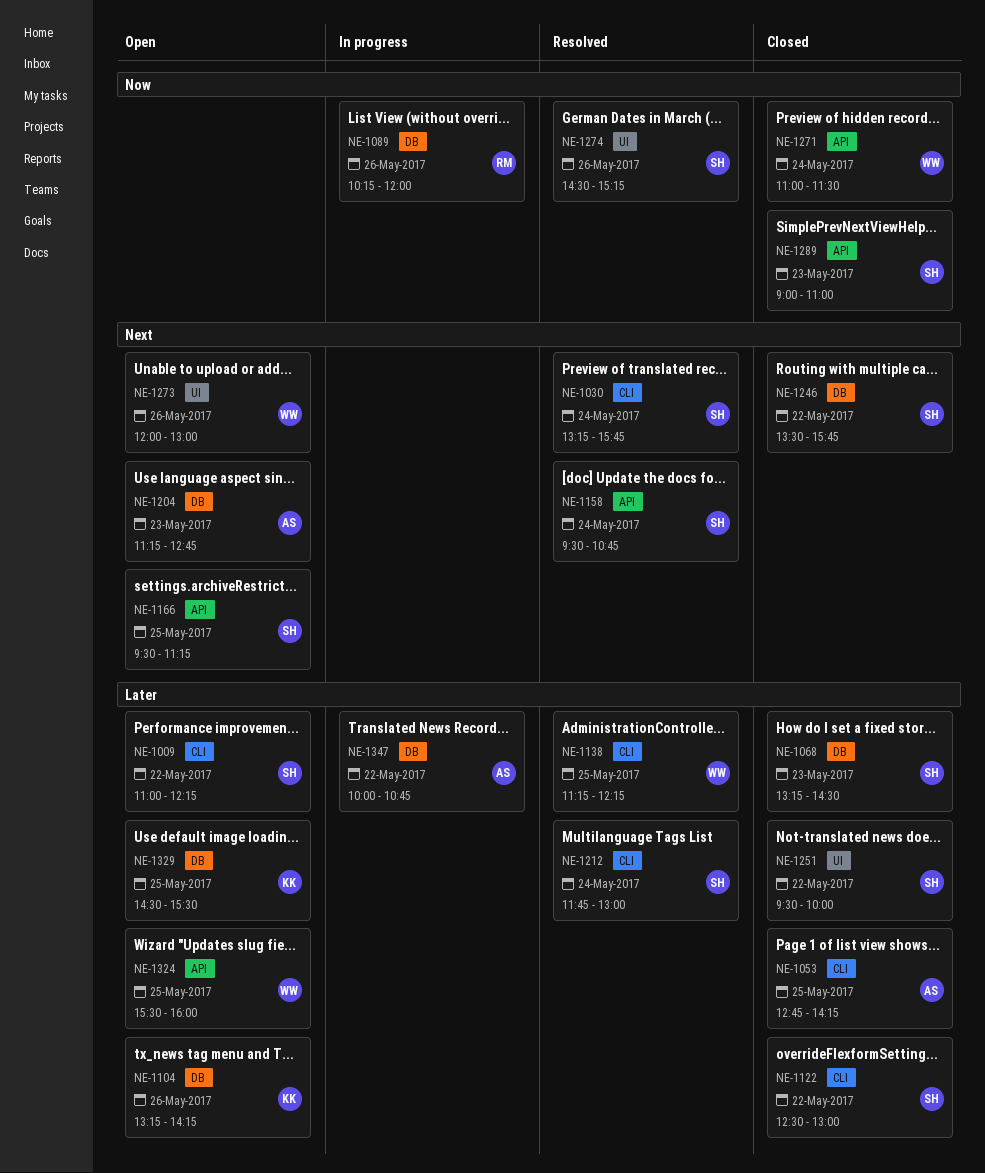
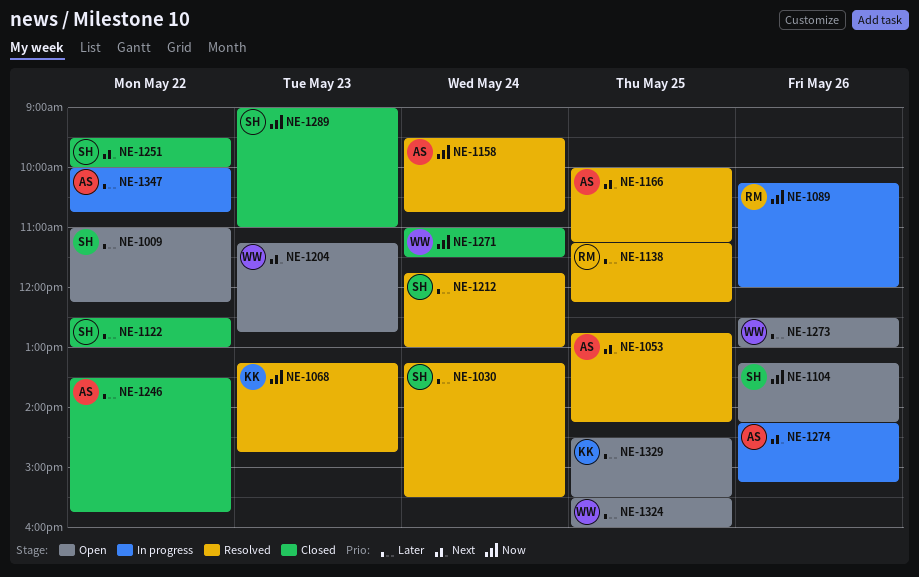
NE-1030, priority: Next -> Later
NE-1030, ends: 15:45 -> 15:30
NE-1053, status: Closed -> Resolved
NE-1053, priority: Later -> Next
NE-1068, status: Closed -> Resolved
NE-1068, owner: SH -> KK
NE-1068, priority: Later -> Now
NE-1068, ends: 14:30 -> 14:45
NE-1104, owner: KK -> SH
NE-1104, priority: Later -> Now
NE-1138, owner: WW -> RM
NE-1158, owner: SH -> AS
NE-1158, priority: Next -> Now
NE-1166, status: Open -> Resolved
NE-1166, owner: SH -> AS
NE-1166, begins: 09:30 -> 10:00
NE-1204, owner: AS -> WW
NE-1246, owner: SH -> AS
NE-1246, priority: Next -> Later
NE-1251, priority: Later -> Next
NE-1273, priority: Next -> Later
NE-1273, begins: 12:00 -> 12:30
NE-1274, status: Resolved -> In progress
NE-1274, owner: SH -> AS
NE-1274, priority: Now -> Next
NE-1274, begins: 14:30 -> 14:15

